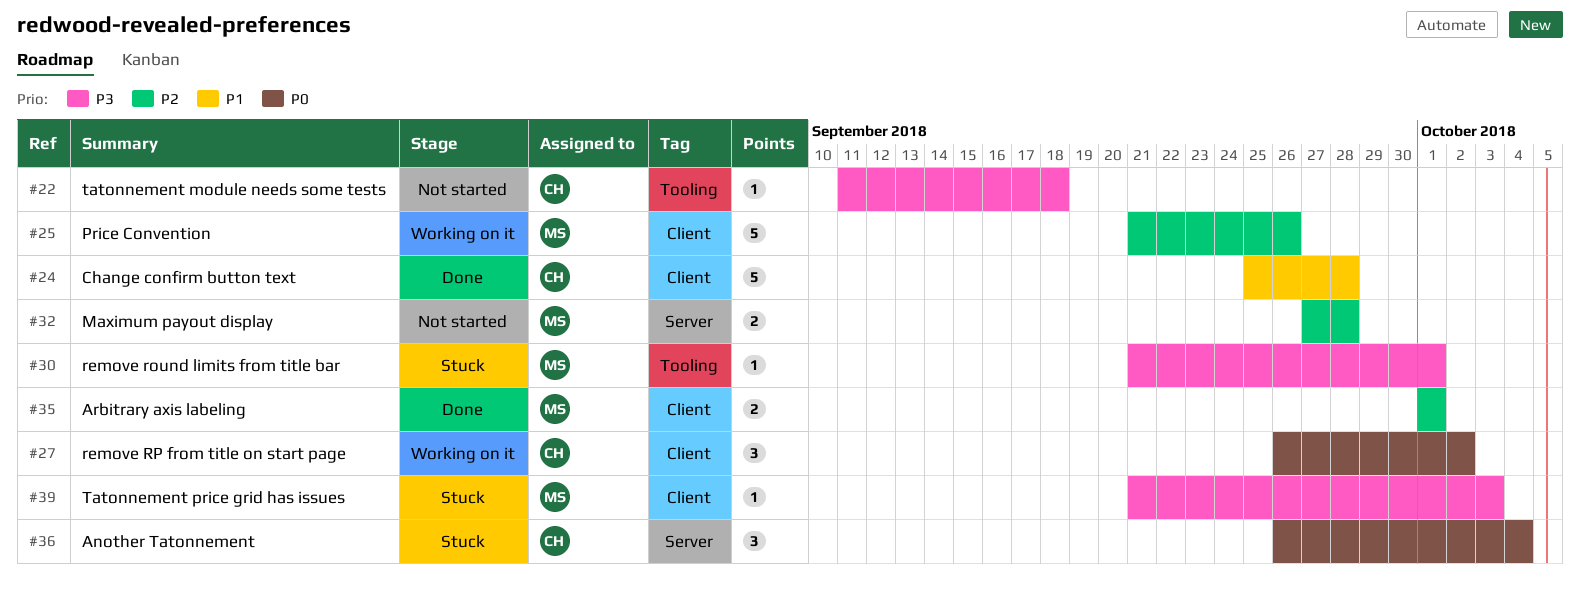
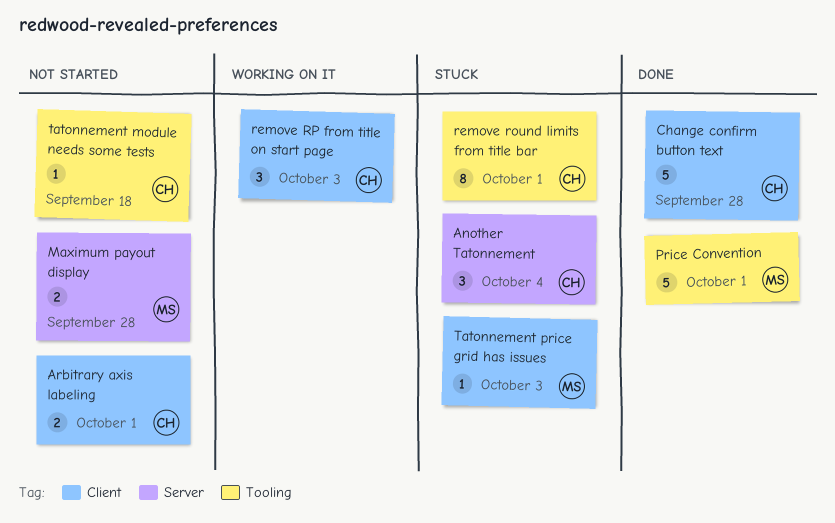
Arbitrary axis labeling, status: Done -> Not started
Arbitrary axis labeling, owner: MS -> CH
Price Convention, status: Working on it -> Done
Price Convention, label: Client -> Tooling
Price Convention, due: Sep 26 -> Oct 1
remove round limits from title bar, owner: MS -> CH
remove round limits from title bar, estimate: 1 -> 8
remove RP from title on start page, due: Oct 2 -> Oct 3

